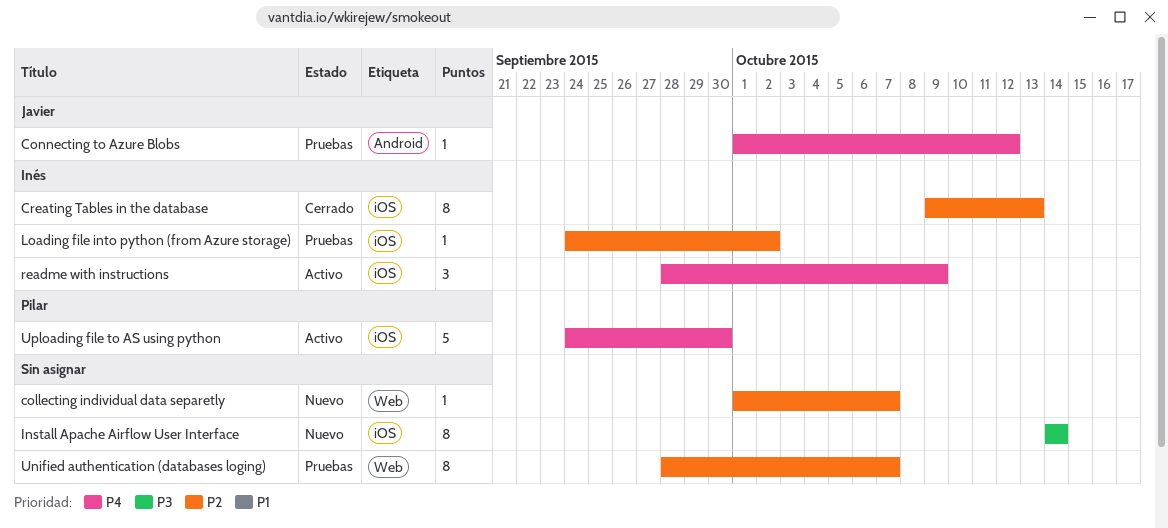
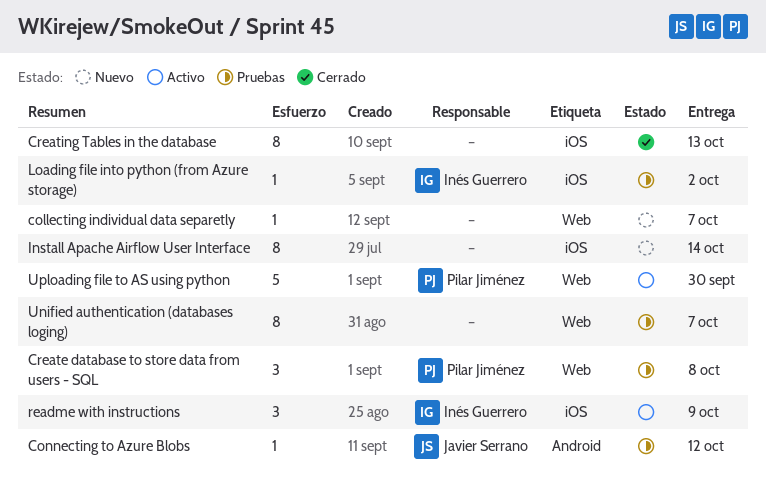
Create database to store data from users - SQL: none -> present
Creating Tables in the database, owner: Inés Guerrero -> none
Uploading file to AS using python, label: iOS -> Web

